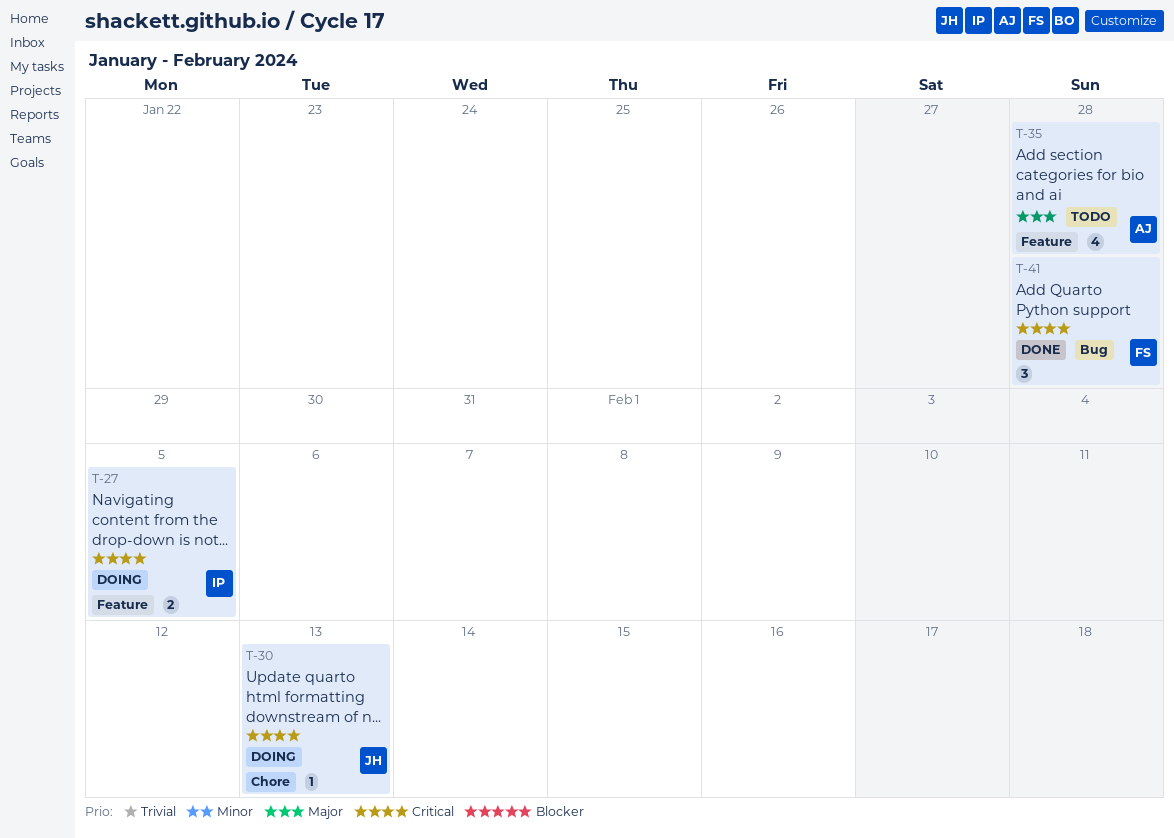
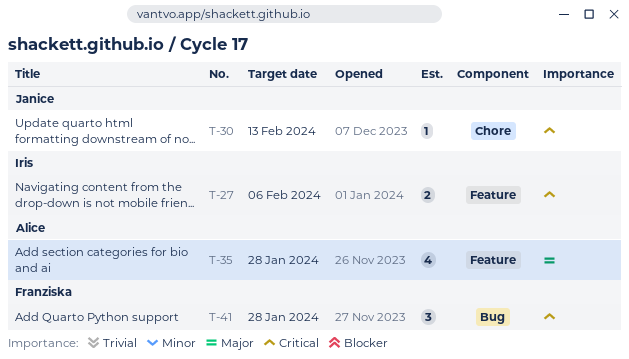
T-27, due: Feb 5 -> Feb 6

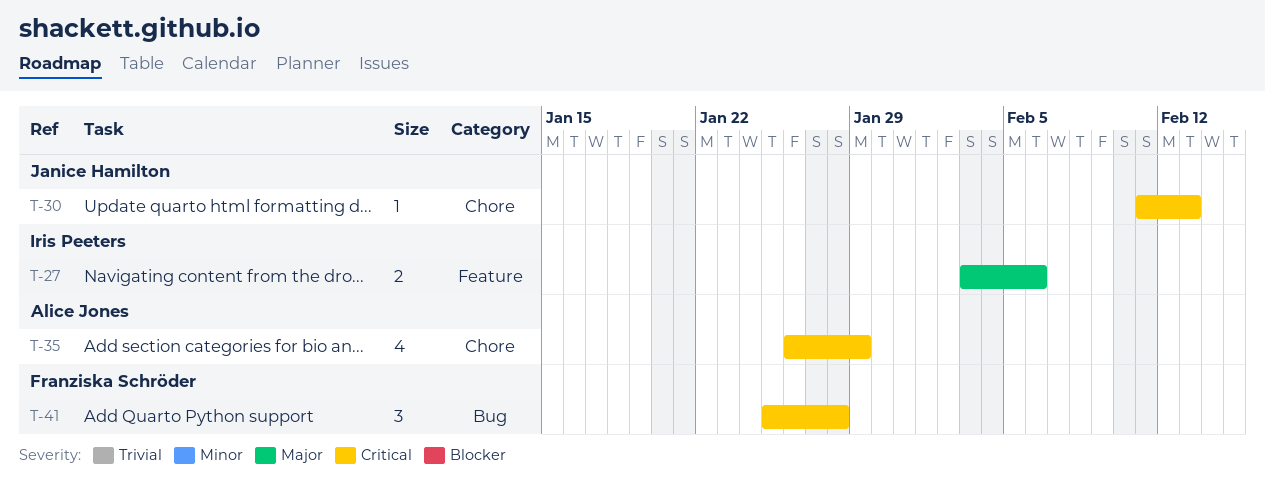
T-27, priority: Critical -> Major
T-35, priority: Major -> Critical
T-35, label: Feature -> Chore
T-35, due: Jan 28 -> Jan 29

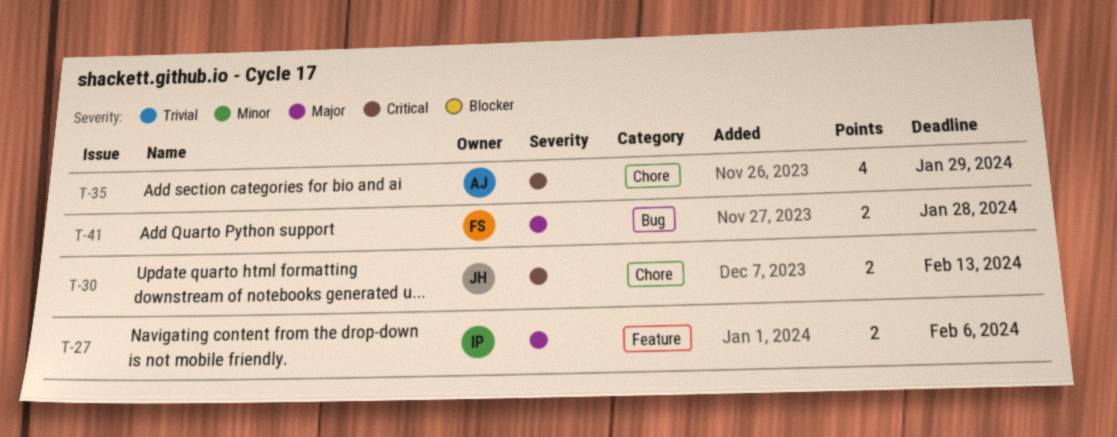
T-30, estimate: 1 -> 2
T-41, priority: Critical -> Major
T-41, estimate: 3 -> 2

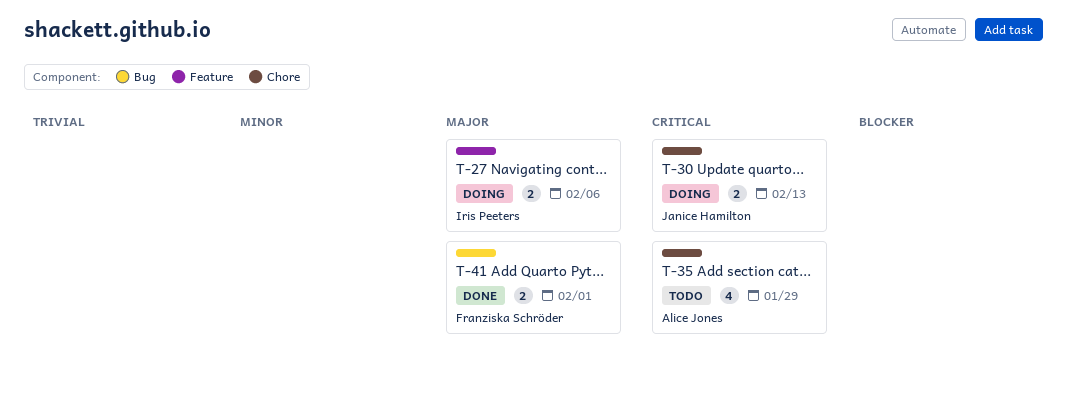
T-41, due: Jan 28 -> Feb 1

